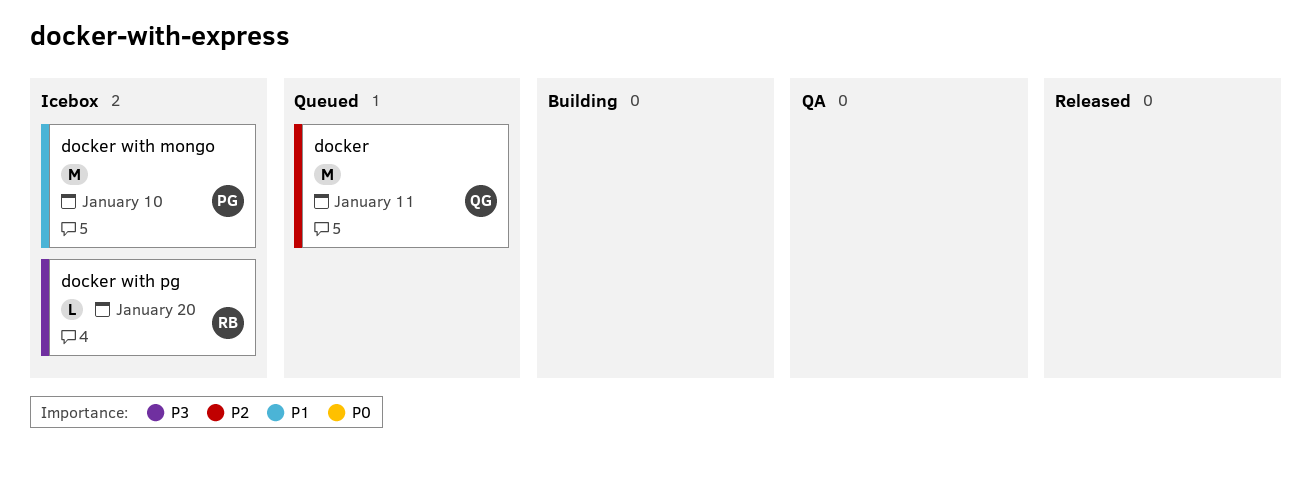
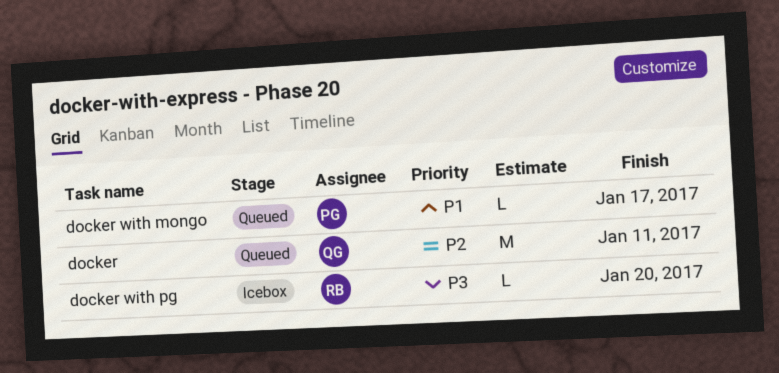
docker with mongo, status: Icebox -> Queued
docker with mongo, estimate: M -> L
docker with mongo, due: Jan 10 -> Jan 17

